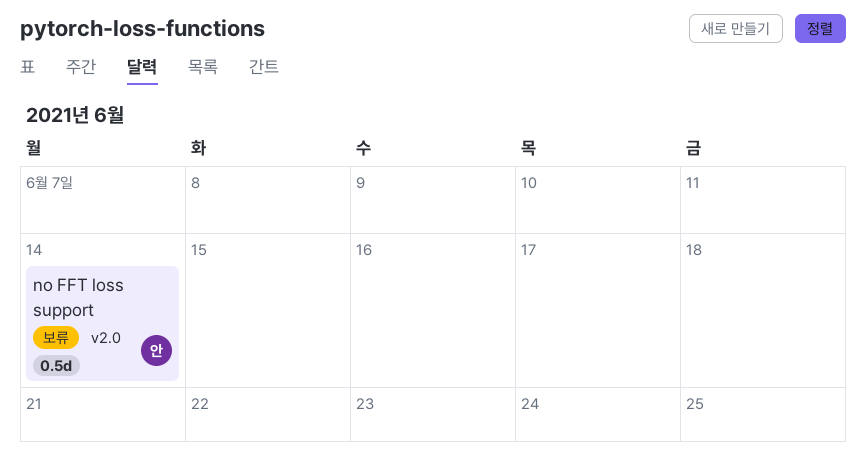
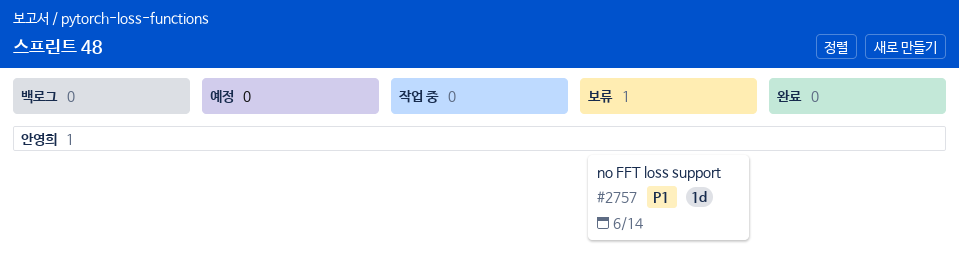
no FFT loss support, estimate: 0.5d -> 1d

